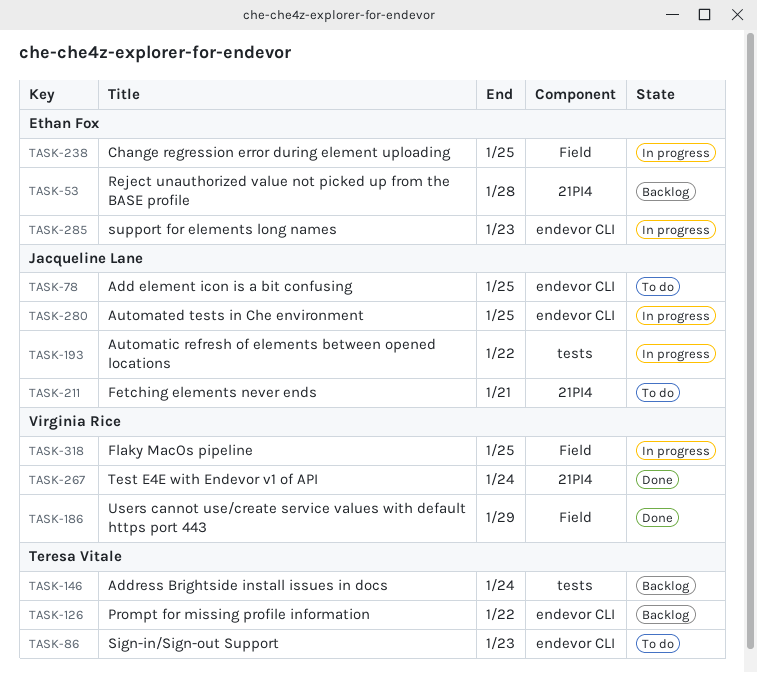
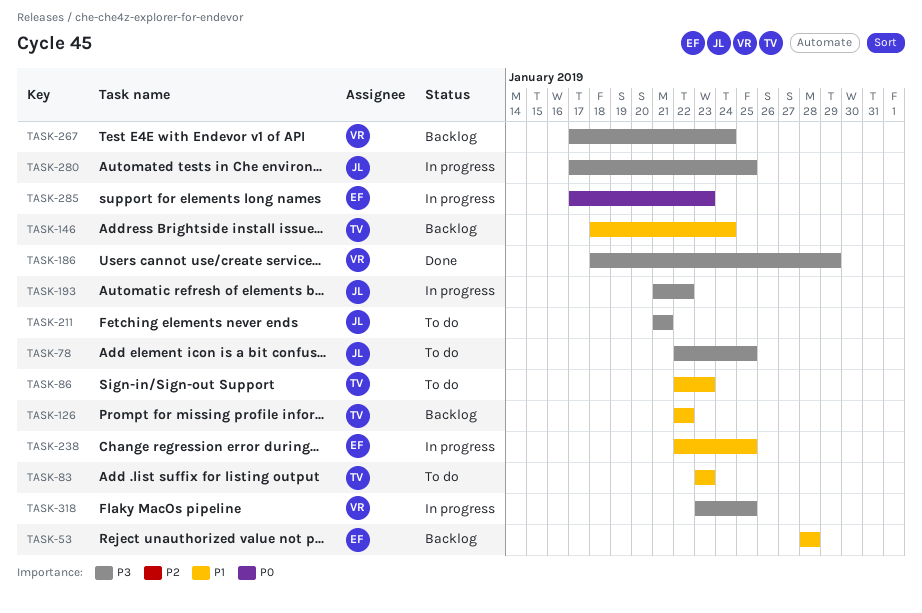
TASK-83: none -> present
TASK-267, status: Done -> Backlog

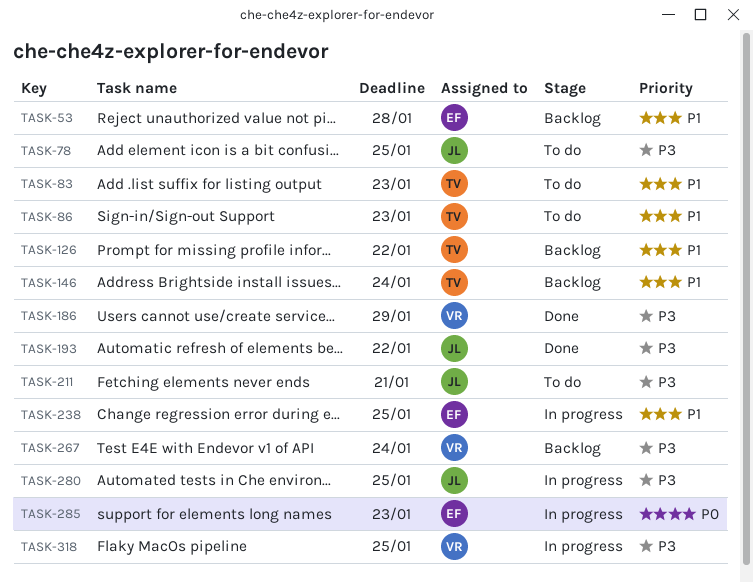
TASK-193, status: In progress -> Done

